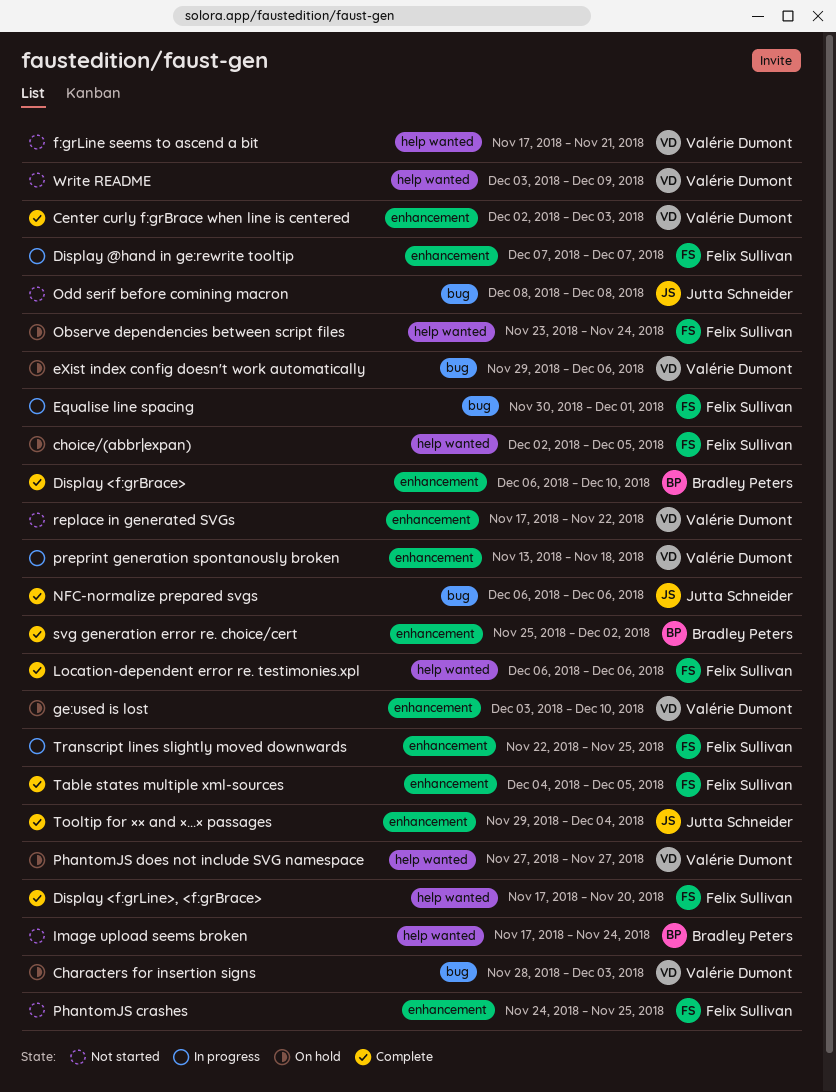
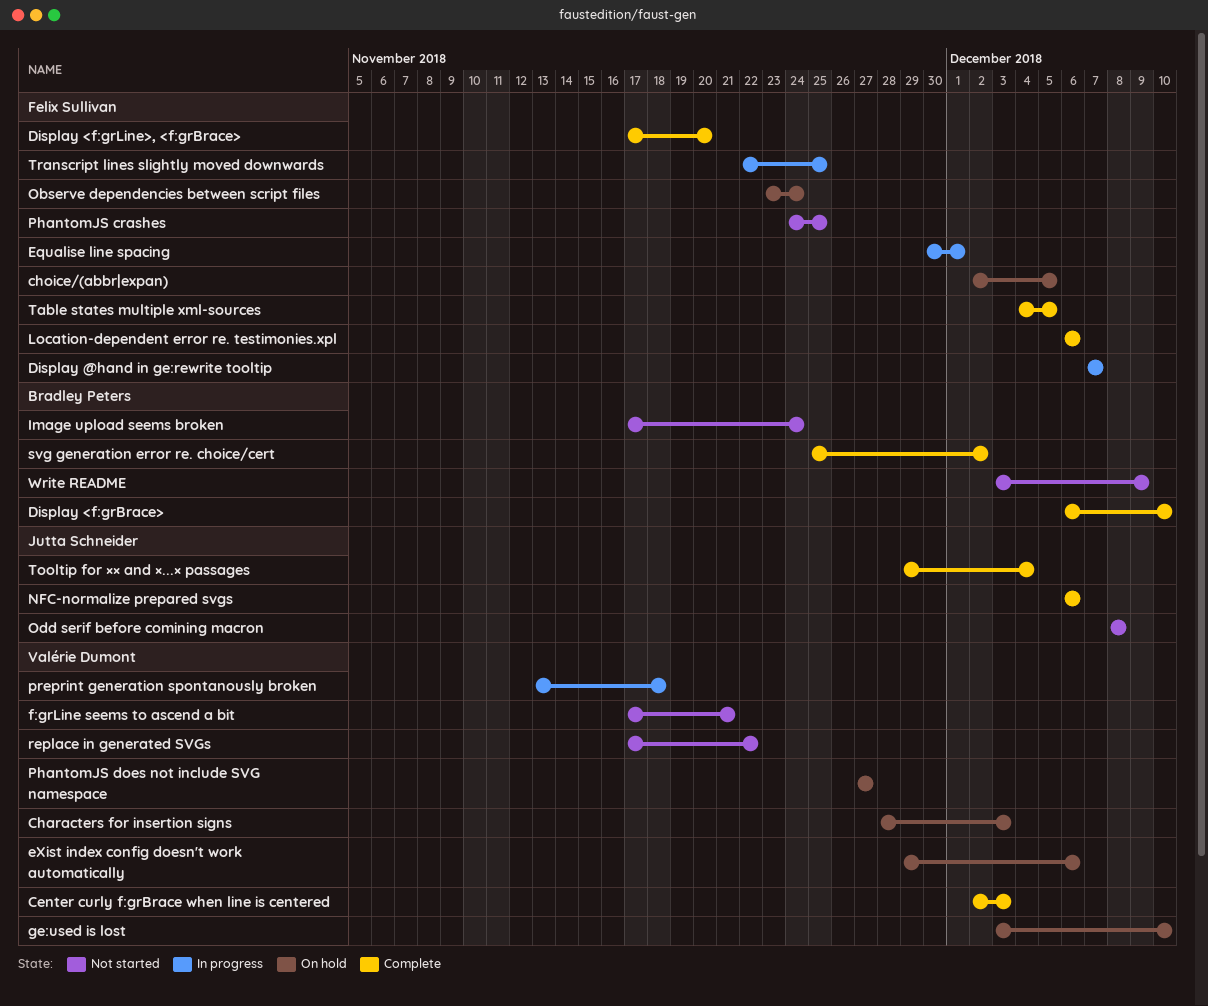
Write README, owner: Valérie Dumont -> Bradley Peters

